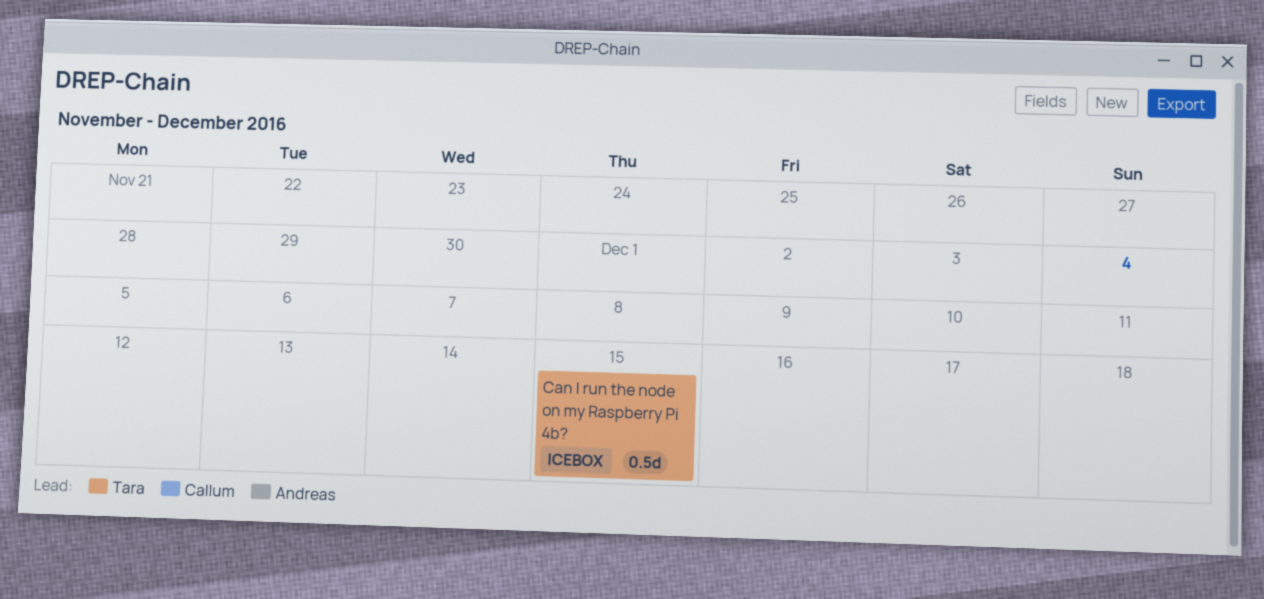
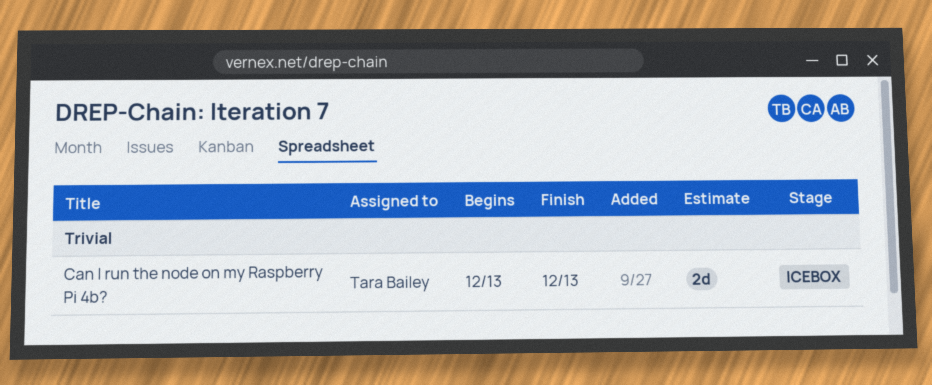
Can I run the node on my Raspberry Pi 4b?, estimate: 0.5d -> 2d
Can I run the node on my Raspberry Pi 4b?, due: Dec 15 -> Dec 13

